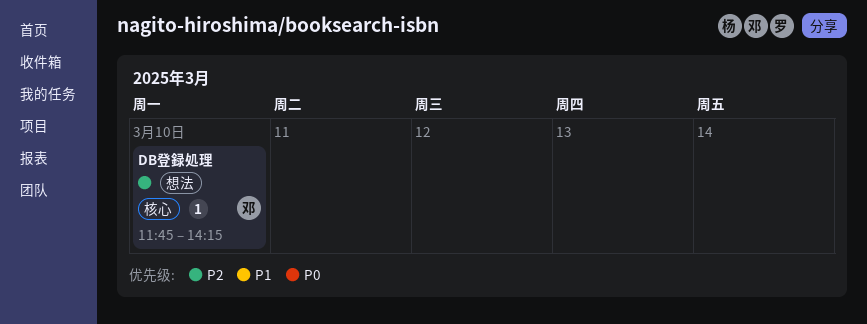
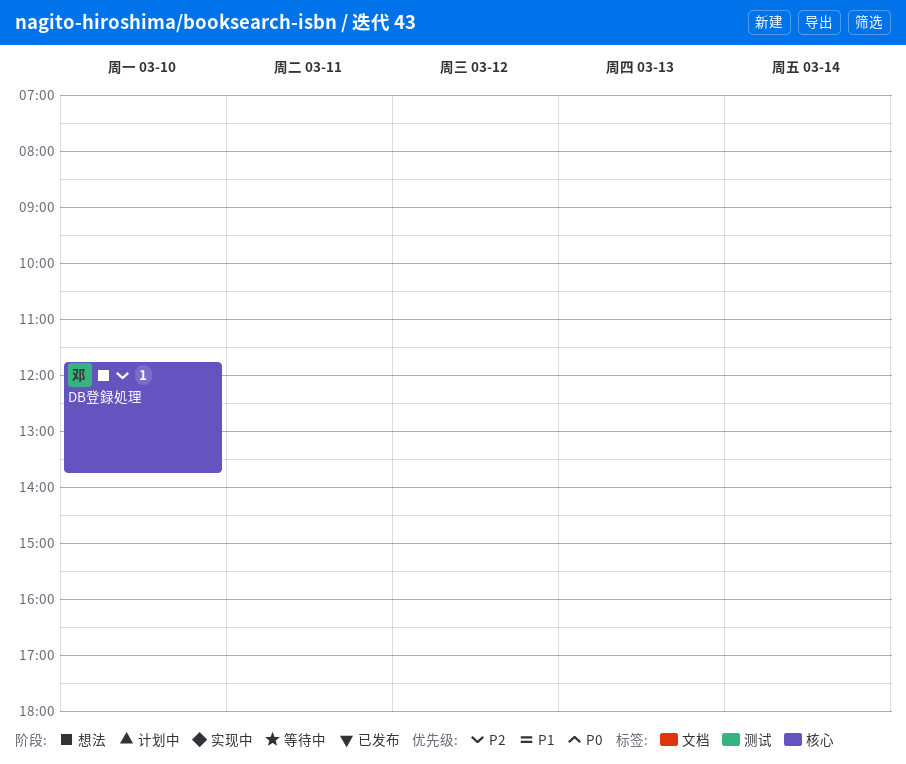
DB登録処理, ends: 14:15 -> 13:45

